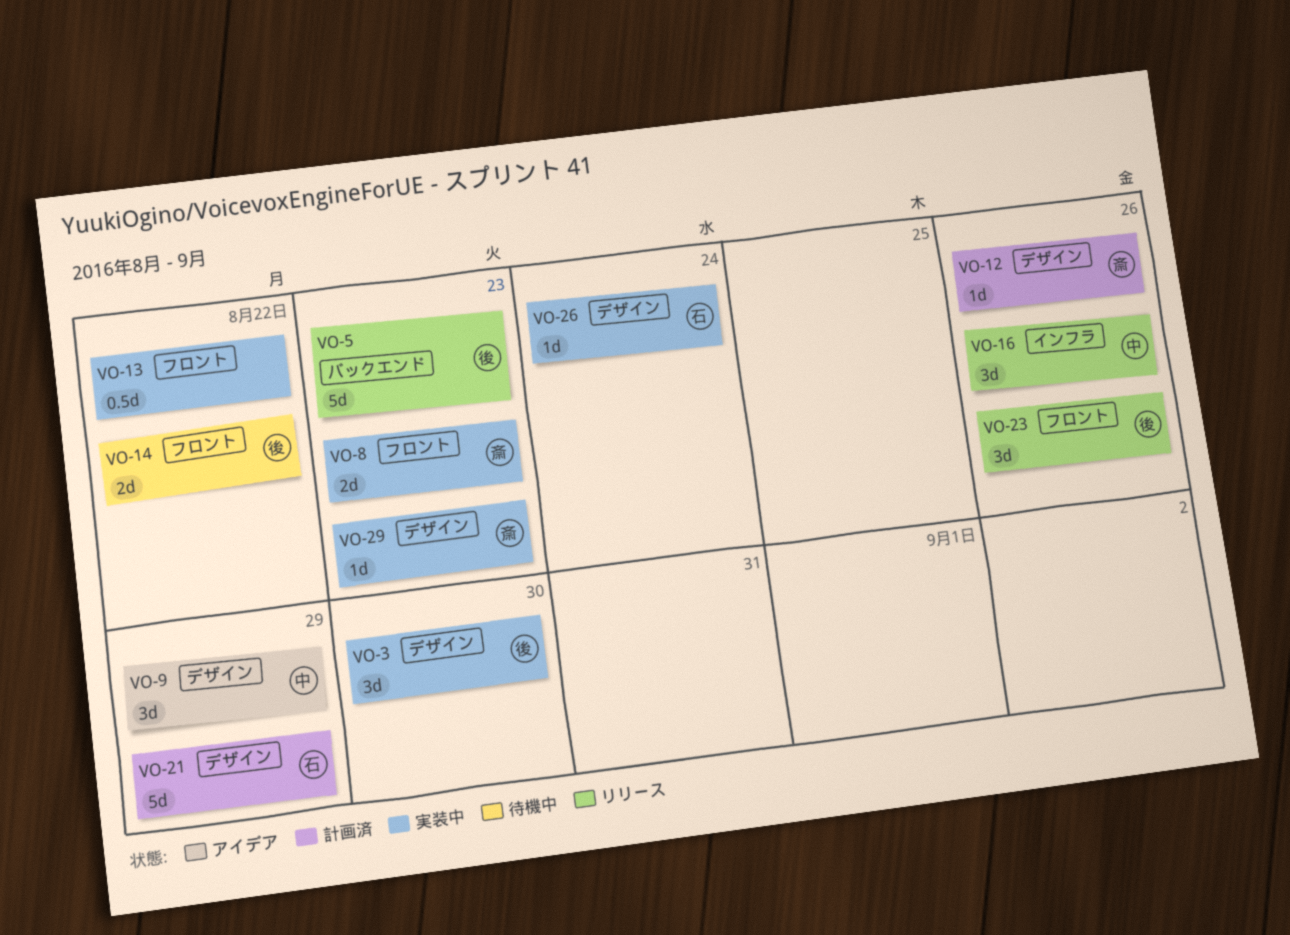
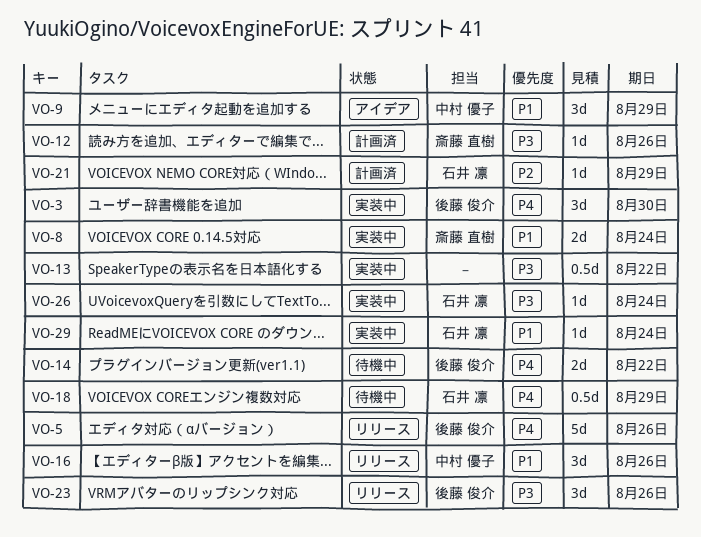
VO-5, due: Aug 23 -> Aug 26
VO-8, due: Aug 23 -> Aug 24
VO-18: none -> present
VO-21, estimate: 5d -> 1d
VO-29, owner: 斎藤 直樹 -> 石井 凛
VO-29, due: Aug 23 -> Aug 24

